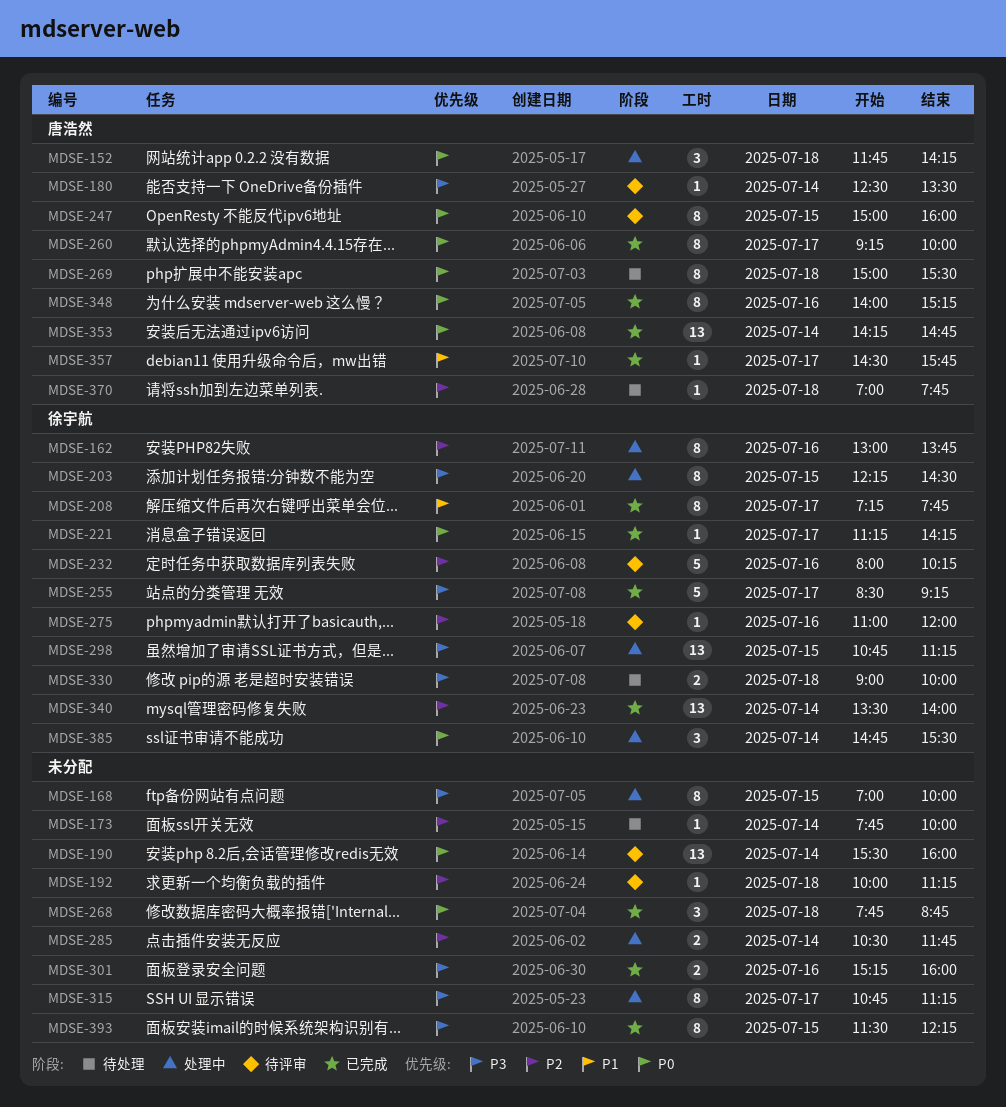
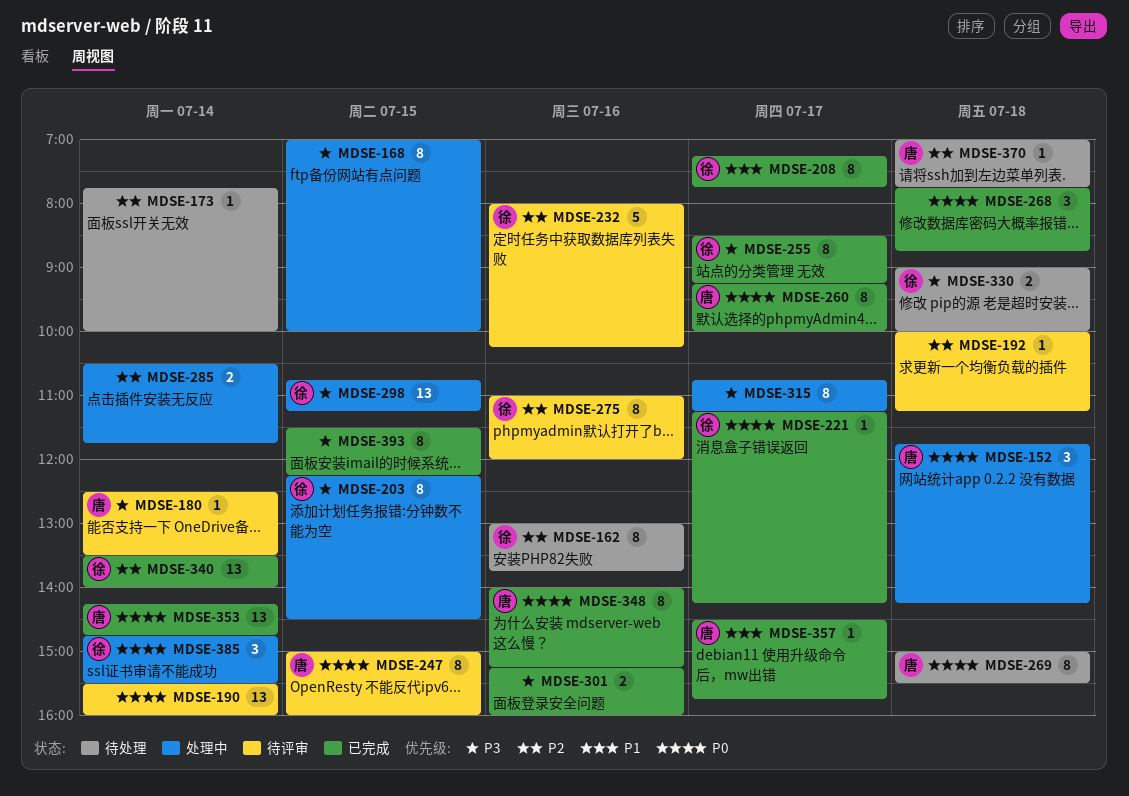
MDSE-162, status: 处理中 -> 待处理
MDSE-255, estimate: 5 -> 8
MDSE-275, estimate: 1 -> 8

